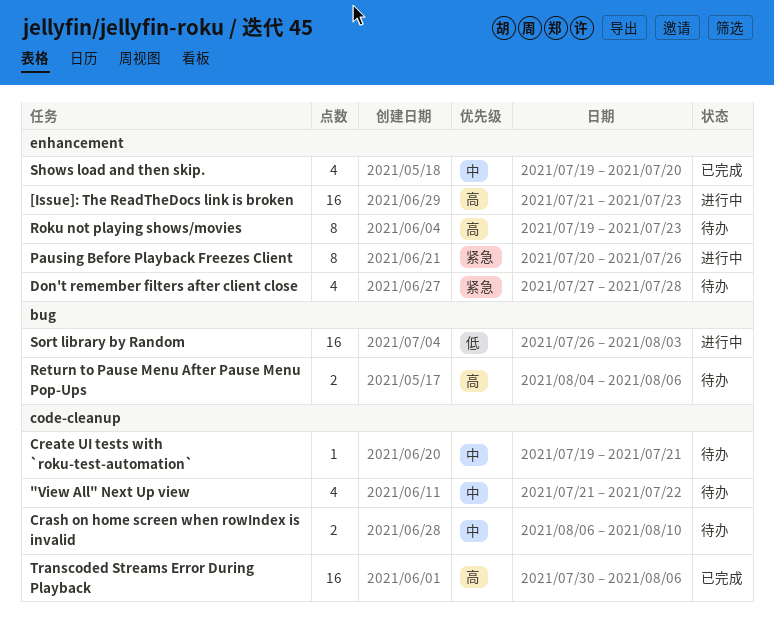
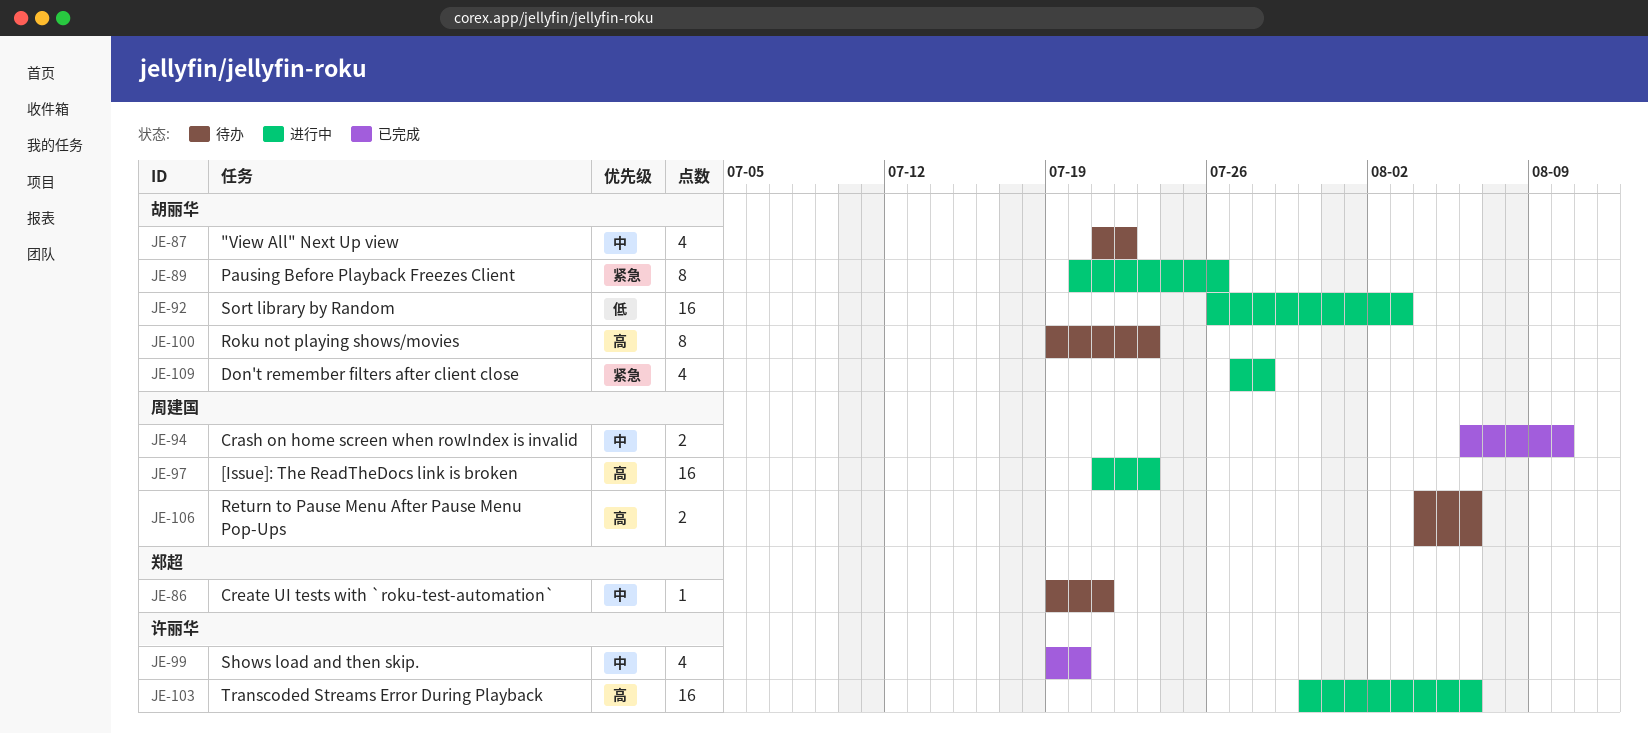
Crash on home screen when rowIndex is invalid, status: 待办 -> 已完成
Don't remember filters after client close, status: 待办 -> 进行中
Transcoded Streams Error During Playback, status: 已完成 -> 进行中

